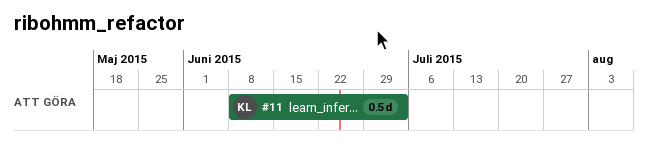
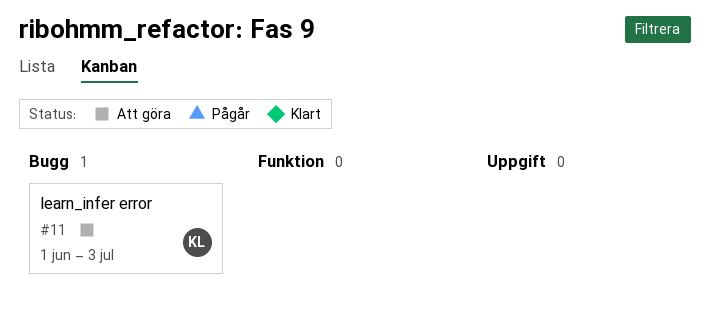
#11, start: Jun 8 -> Jun 1

